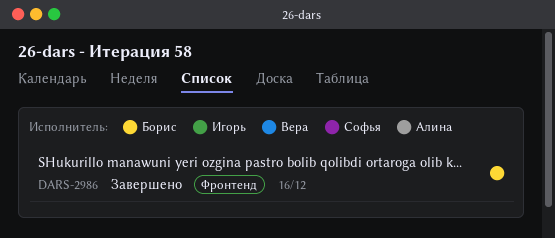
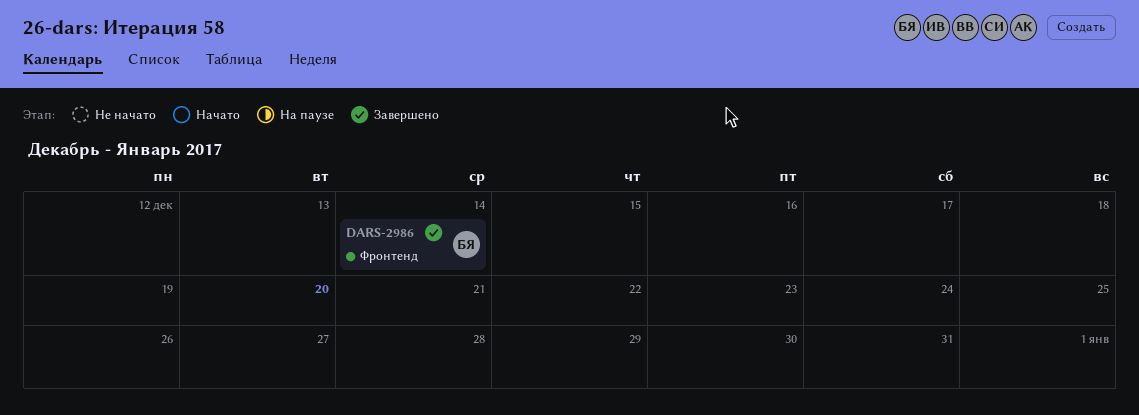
DARS-2986, due: Dec 16 -> Dec 14

